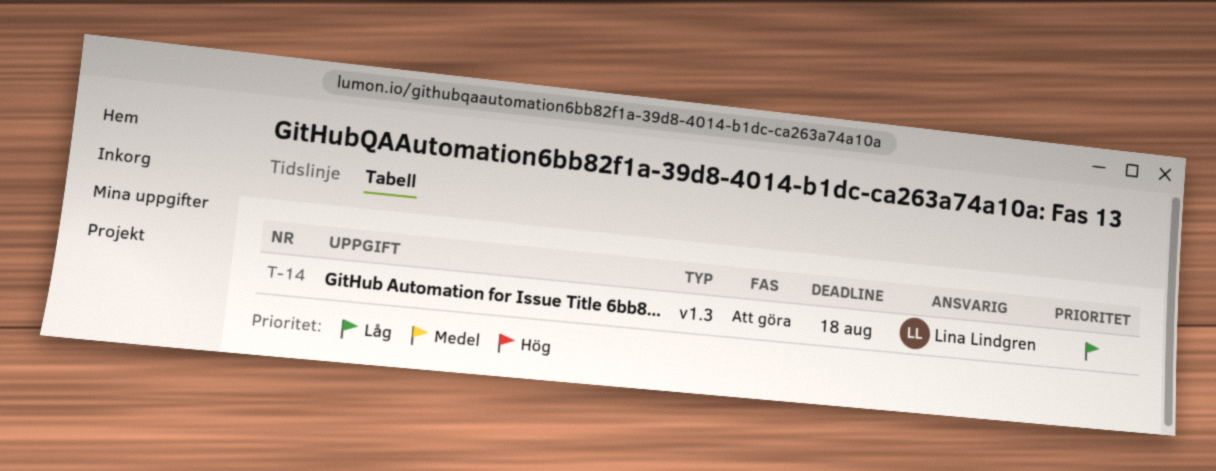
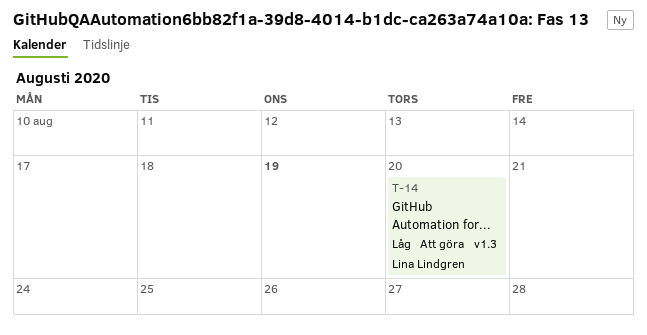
T-14, due: Aug 18 -> Aug 20

